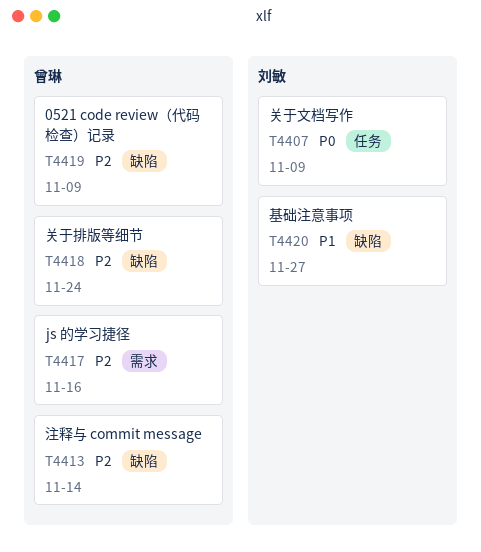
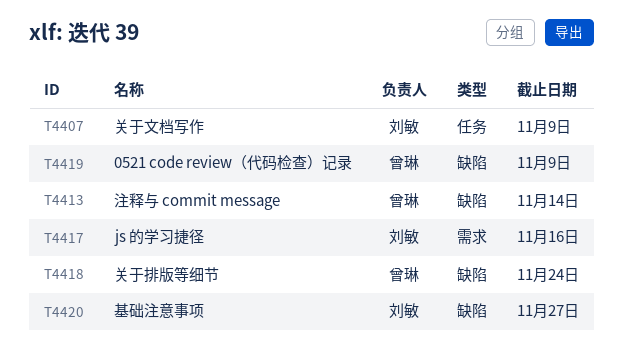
T4417, owner: 曾琳 -> 刘敏

